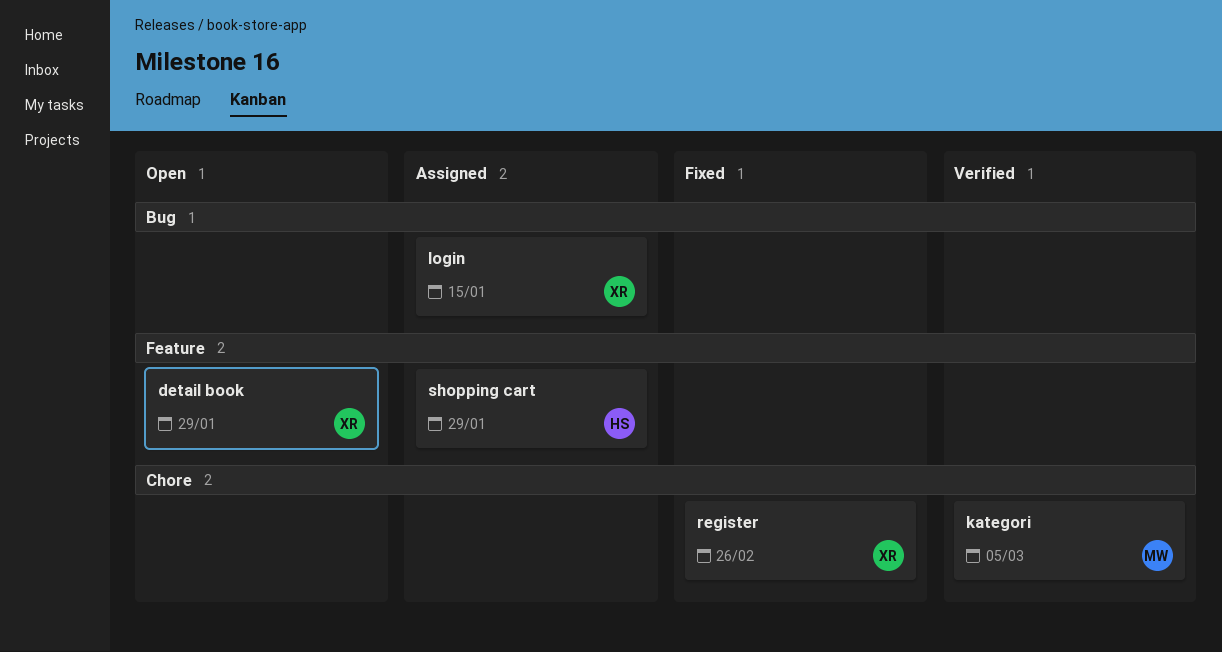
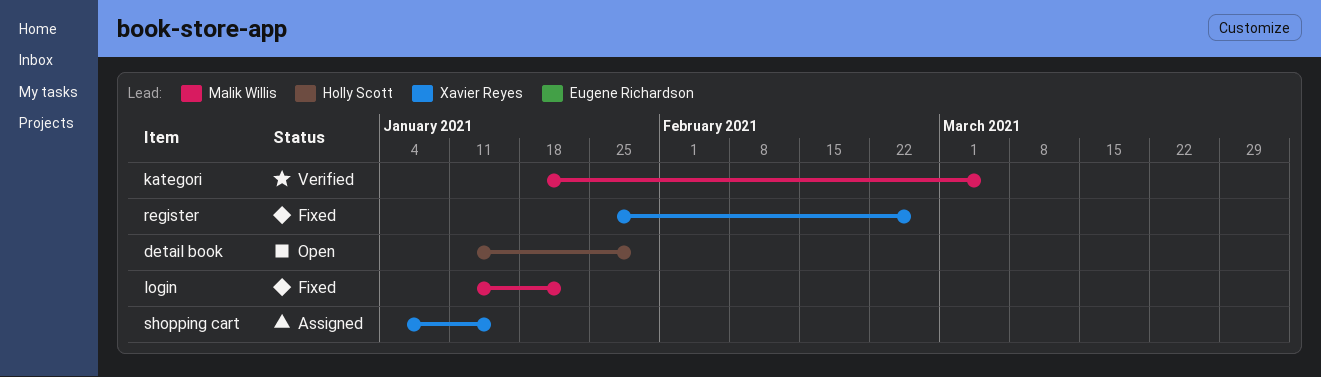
detail book, owner: Xavier Reyes -> Holly Scott
login, status: Assigned -> Fixed
login, owner: Xavier Reyes -> Malik Willis
login, due: Jan 15 -> Jan 22
shopping cart, owner: Holly Scott -> Xavier Reyes
shopping cart, due: Jan 29 -> Jan 15

